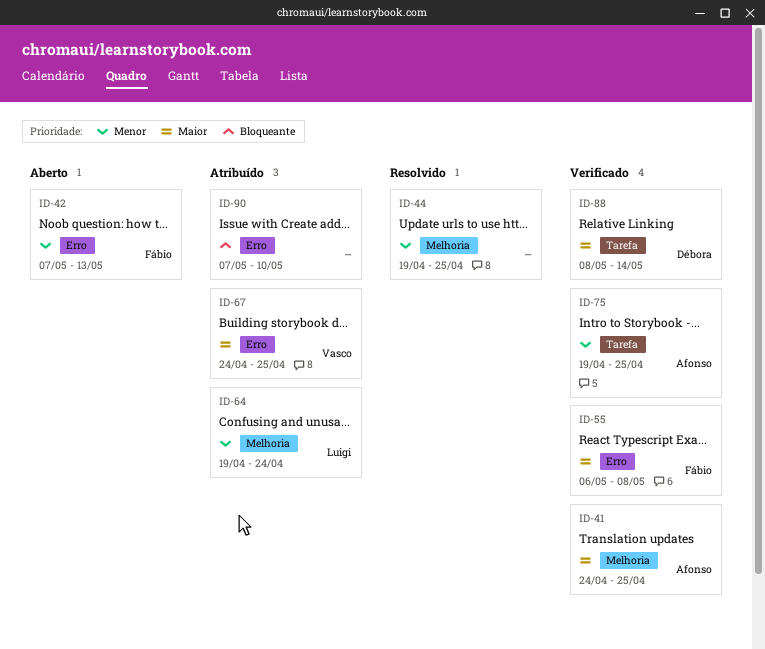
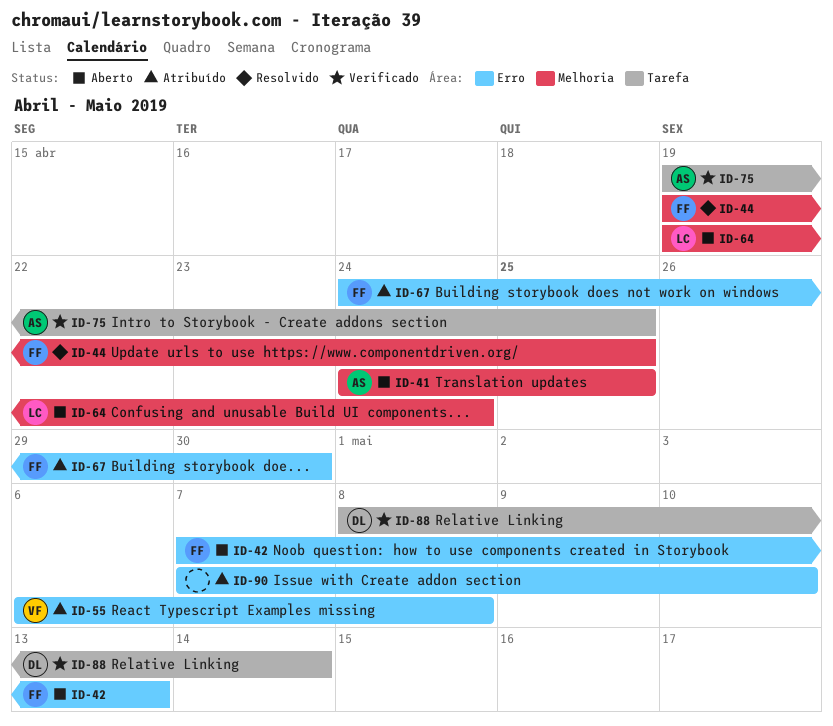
ID-41, status: Verificado -> Aberto
ID-44, owner: none -> Fábio
ID-55, status: Verificado -> Atribuído
ID-55, owner: Fábio -> Vasco
ID-64, status: Atribuído -> Aberto
ID-67, owner: Vasco -> Fábio
ID-67, due: Apr 25 -> Apr 30

